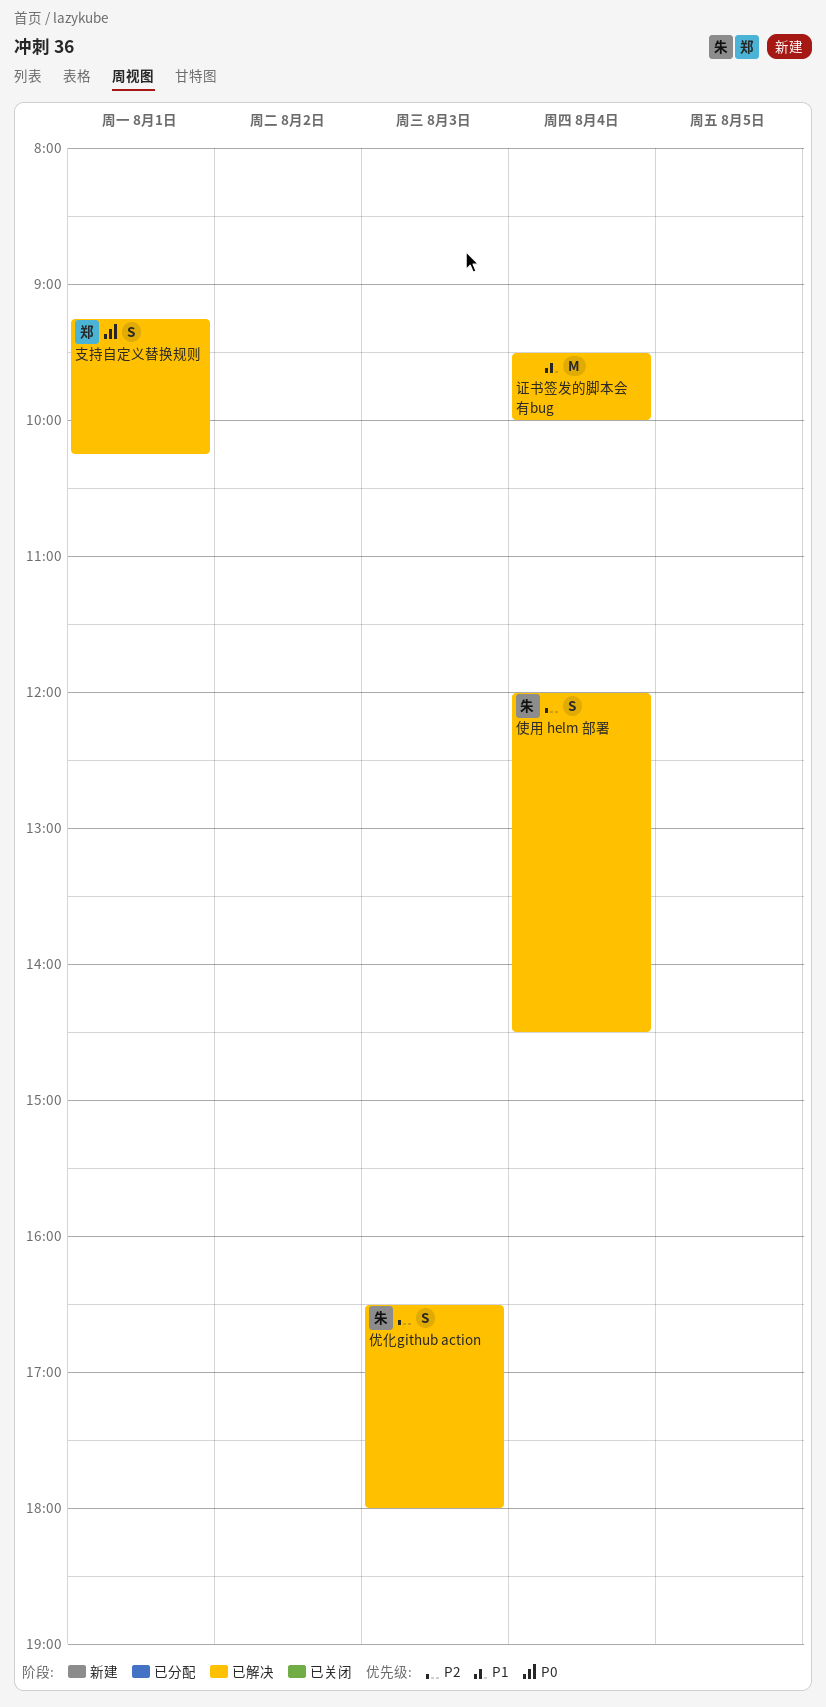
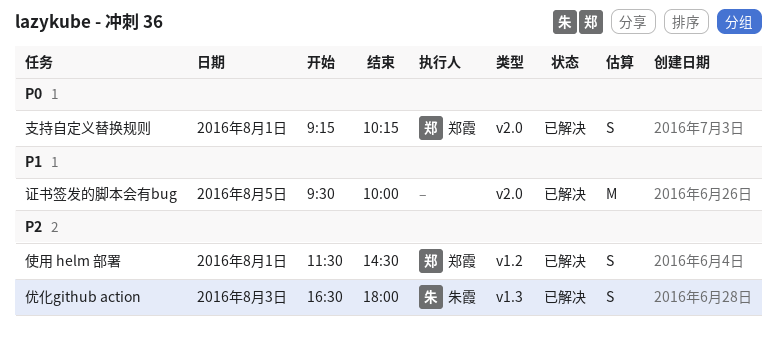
使用 helm 部署, owner: 朱霞 -> 郑霞
使用 helm 部署, day: Aug 4 -> Aug 1
使用 helm 部署, begins: 12:00 -> 11:30
证书签发的脚本会有bug, day: Aug 4 -> Aug 5

